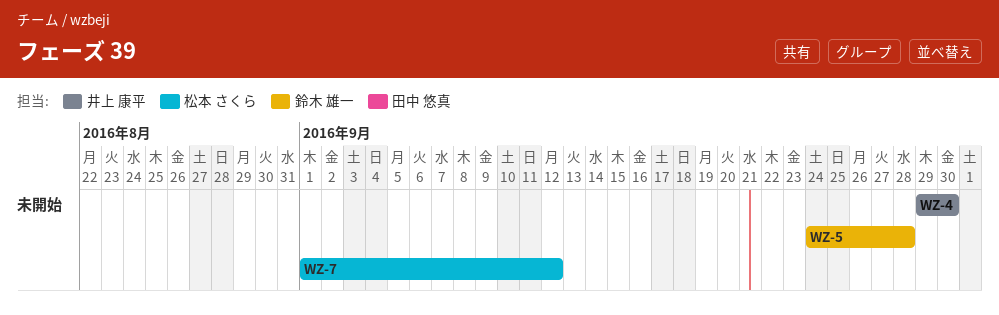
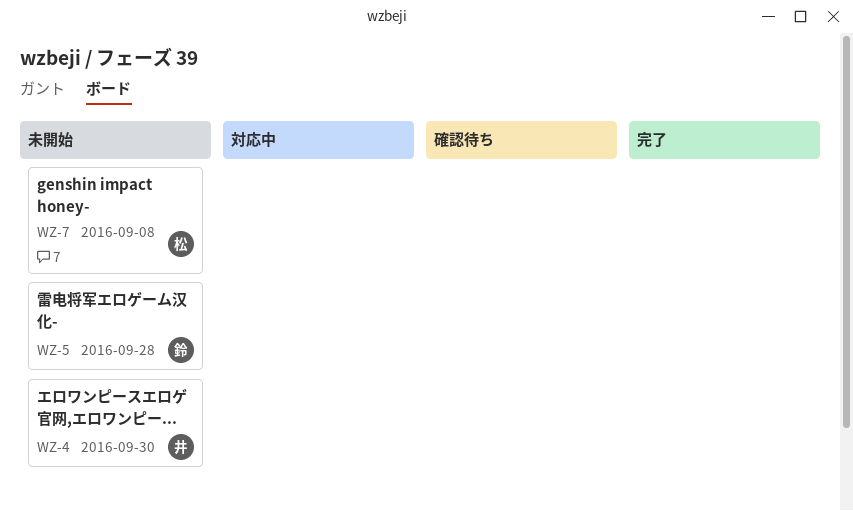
WZ-7, due: Sep 12 -> Sep 8

